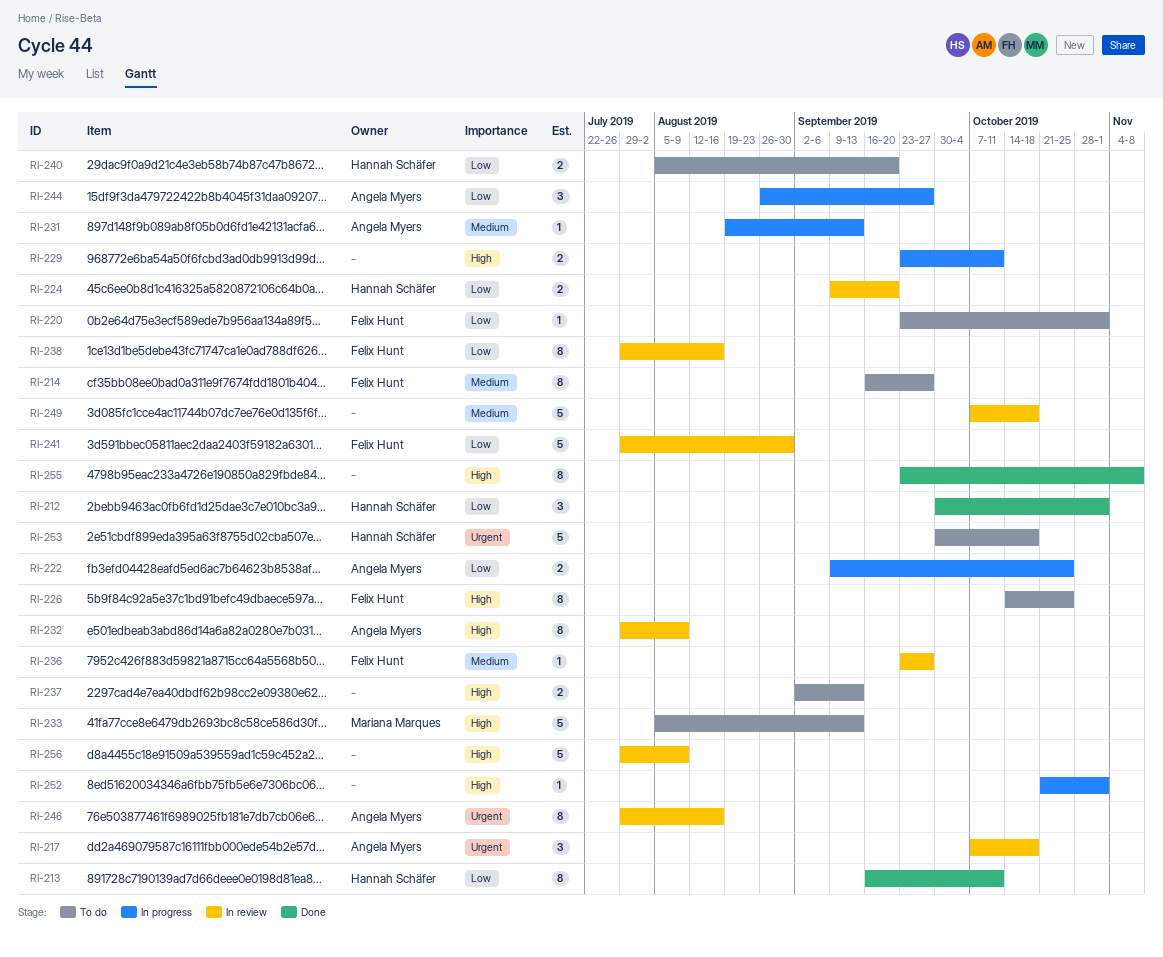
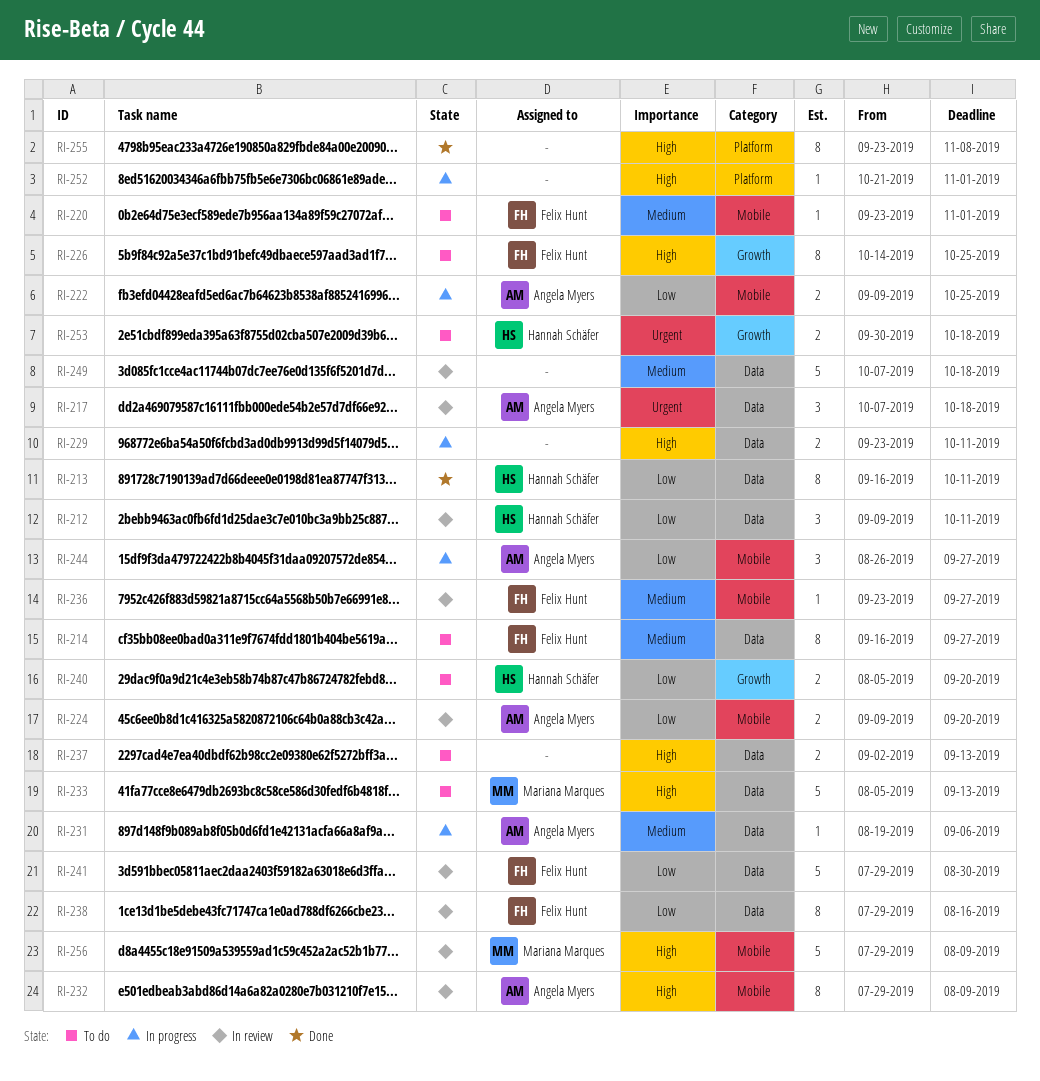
RI-212, status: Done -> In review
RI-212, start: Sep 30 -> Sep 9
RI-212, due: Nov 1 -> Oct 11
RI-220, priority: Low -> Medium
RI-224, owner: Hannah Schäfer -> Angela Myers
RI-231, due: Sep 13 -> Sep 6
RI-246: present -> none
RI-253, estimate: 5 -> 2
RI-256, owner: none -> Mariana Marques

